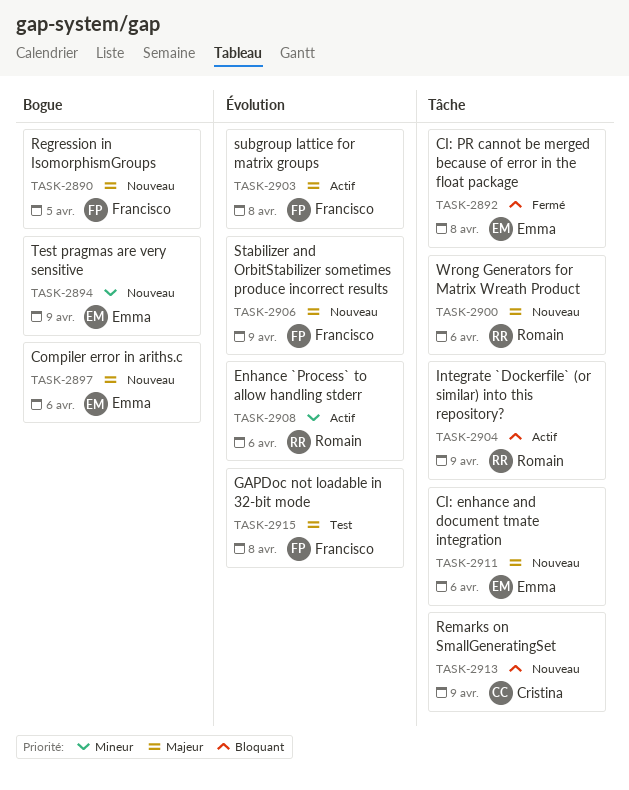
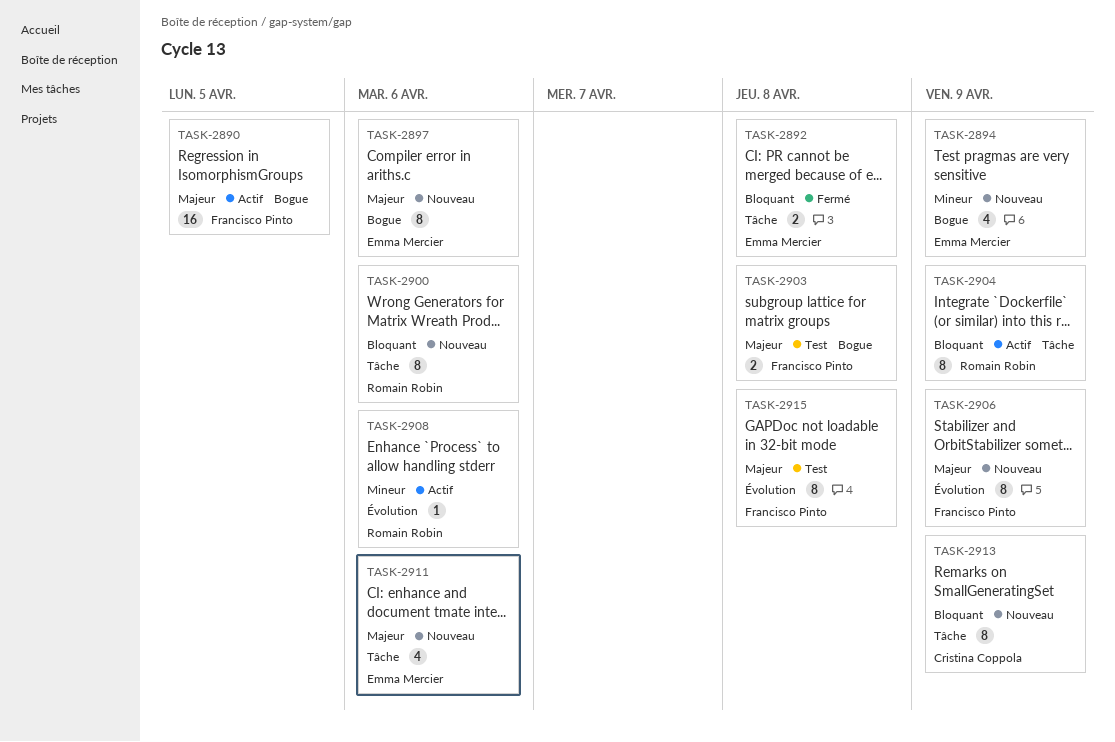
TASK-2890, status: Nouveau -> Actif
TASK-2900, priority: Majeur -> Bloquant
TASK-2903, status: Actif -> Test
TASK-2903, label: Évolution -> Bogue

